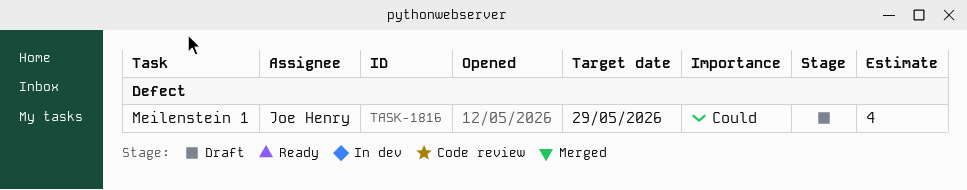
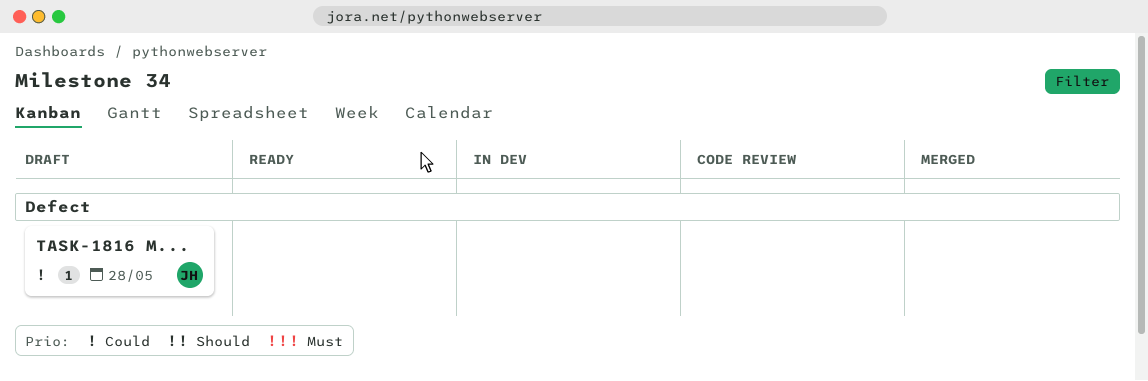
TASK-1816, estimate: 4 -> 1
TASK-1816, due: May 29 -> May 28

